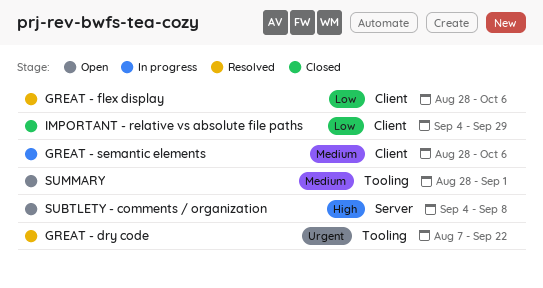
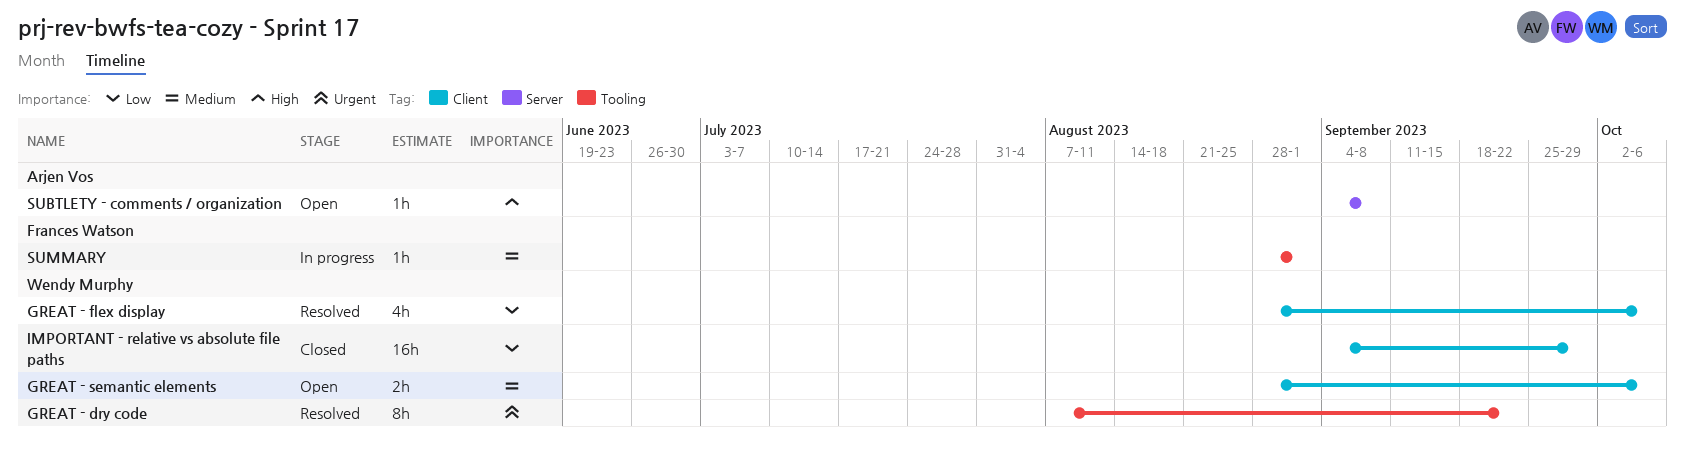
GREAT - semantic elements, status: In progress -> Open
SUMMARY, status: Open -> In progress

